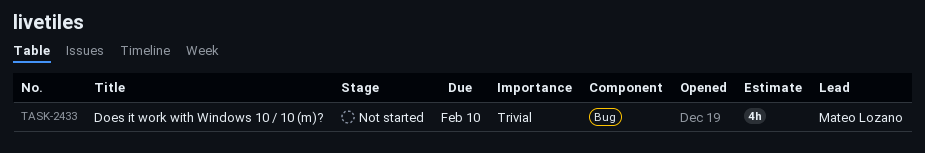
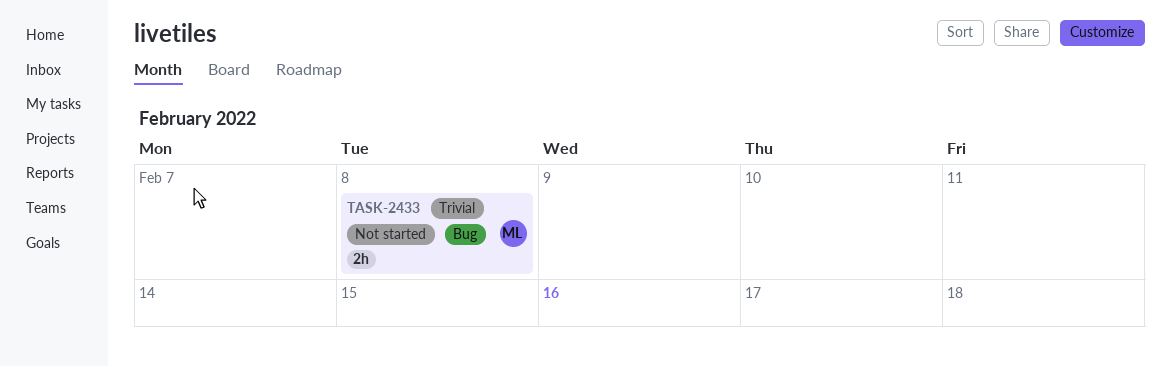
TASK-2433, estimate: 4h -> 2h
TASK-2433, due: Feb 10 -> Feb 8

